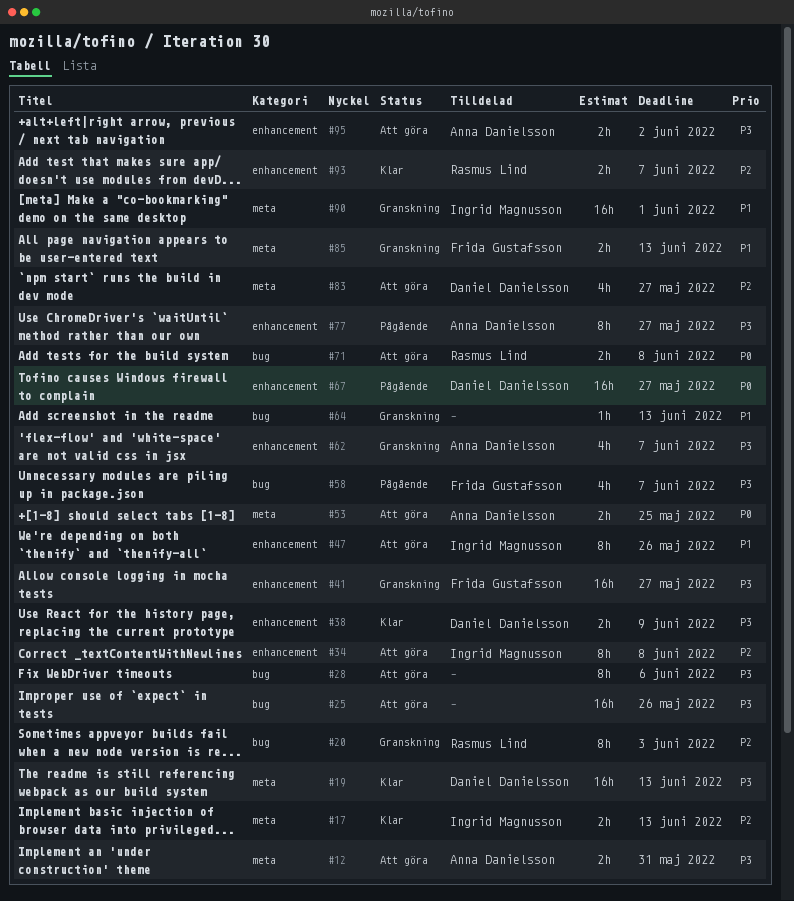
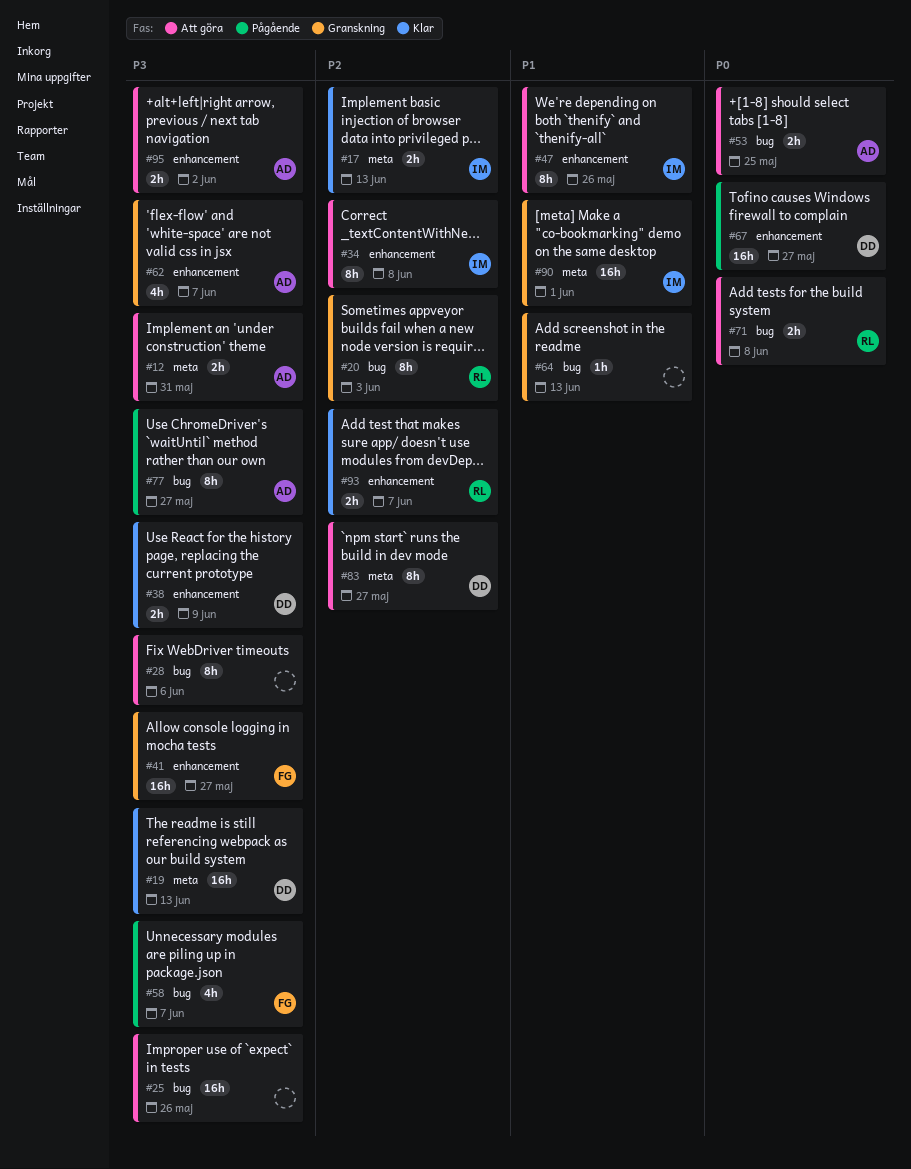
#53, label: meta -> bug
#77, label: enhancement -> bug
#83, estimate: 4h -> 8h
#85: present -> none

